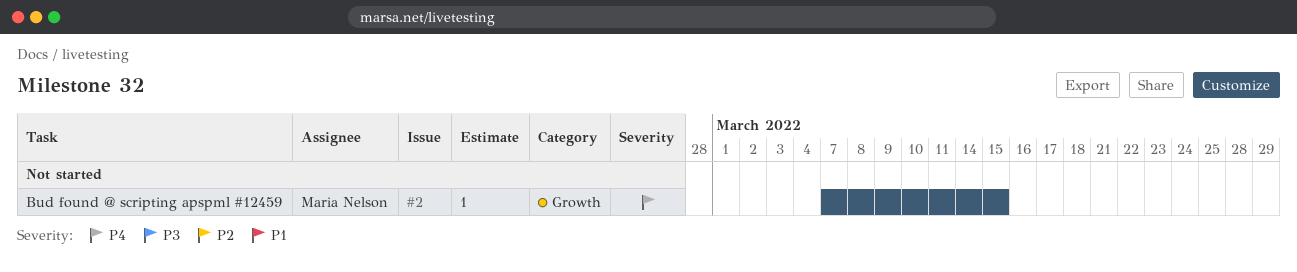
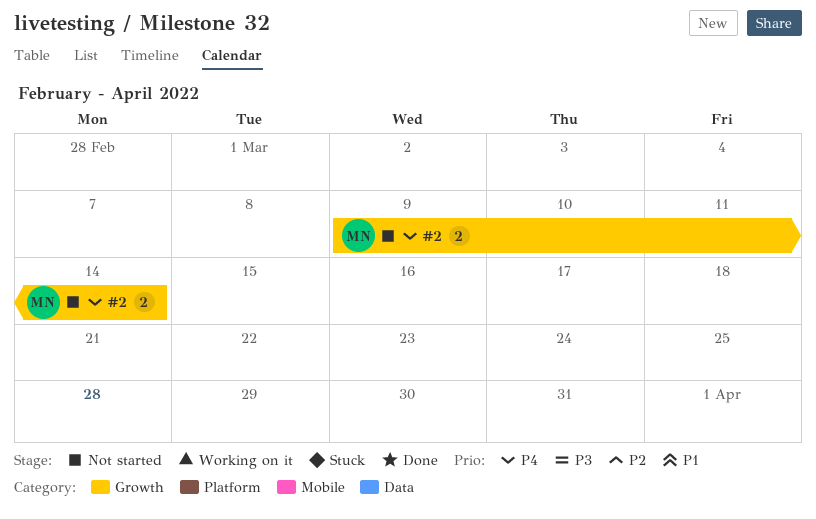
#2, estimate: 1 -> 2
#2, start: Mar 7 -> Mar 9
#2, due: Mar 15 -> Mar 14

